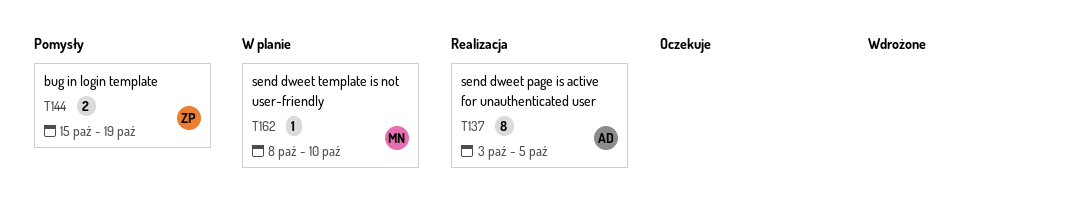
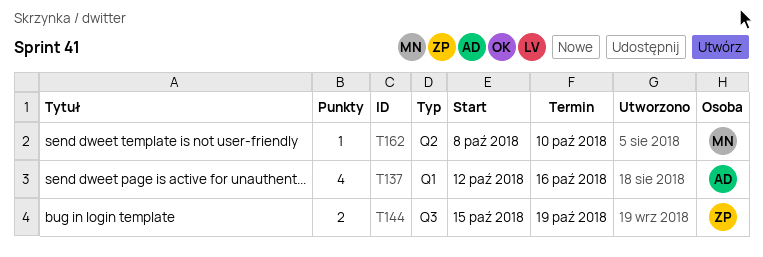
T137, estimate: 8 -> 4
T137, start: Oct 3 -> Oct 12
T137, due: Oct 5 -> Oct 16

